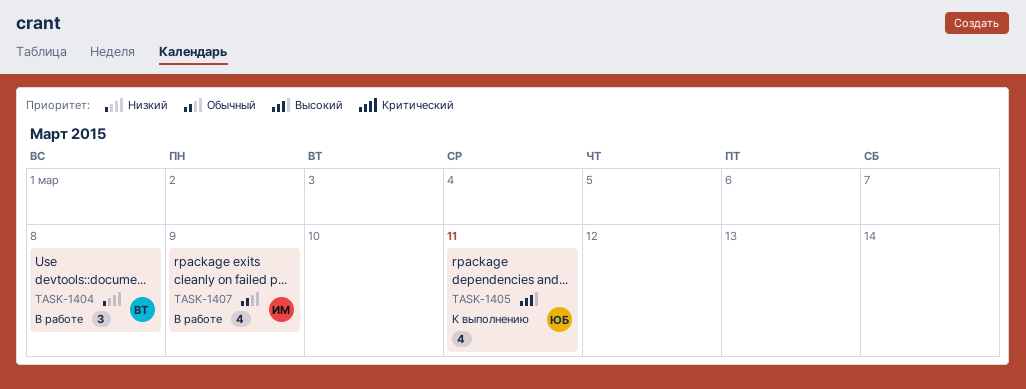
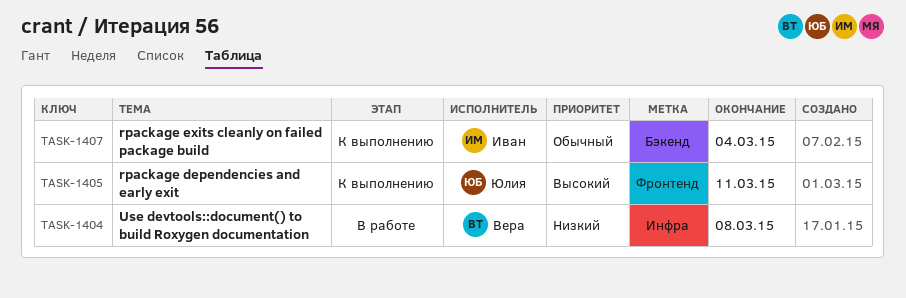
TASK-1407, status: В работе -> К выполнению
TASK-1407, due: Mar 9 -> Mar 4

